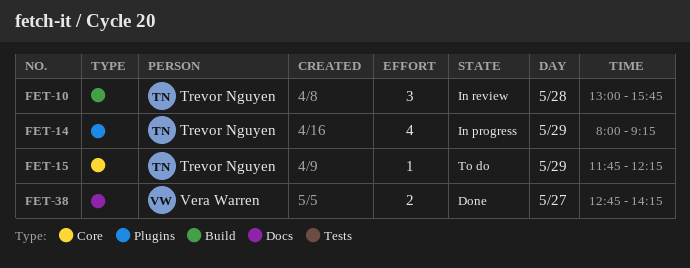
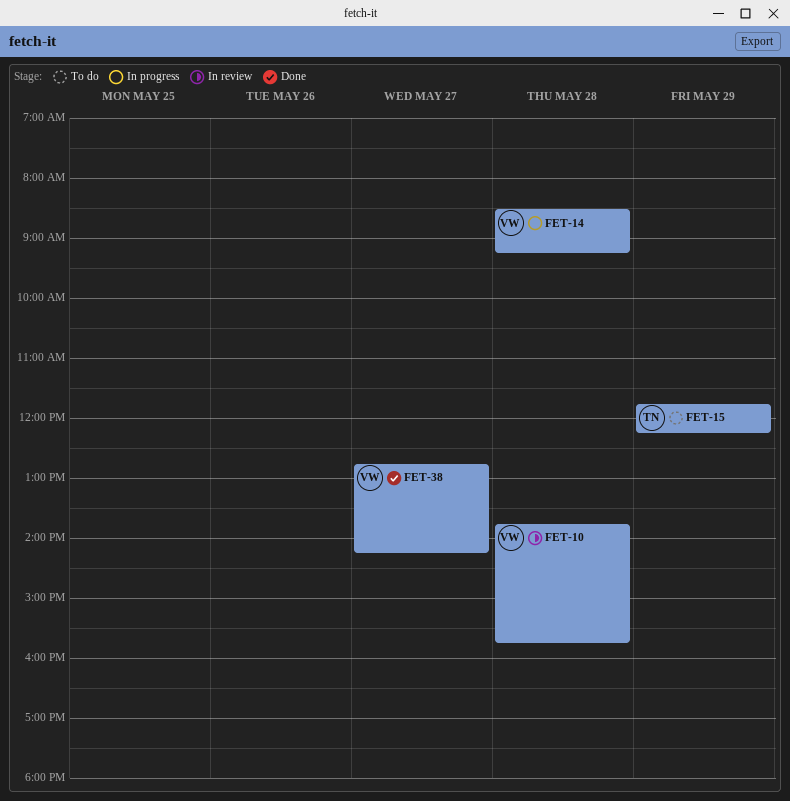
FET-10, owner: Trevor Nguyen -> Vera Warren
FET-10, begins: 13:00 -> 13:45
FET-14, owner: Trevor Nguyen -> Vera Warren
FET-14, day: May 29 -> May 28
FET-14, begins: 08:00 -> 08:30

